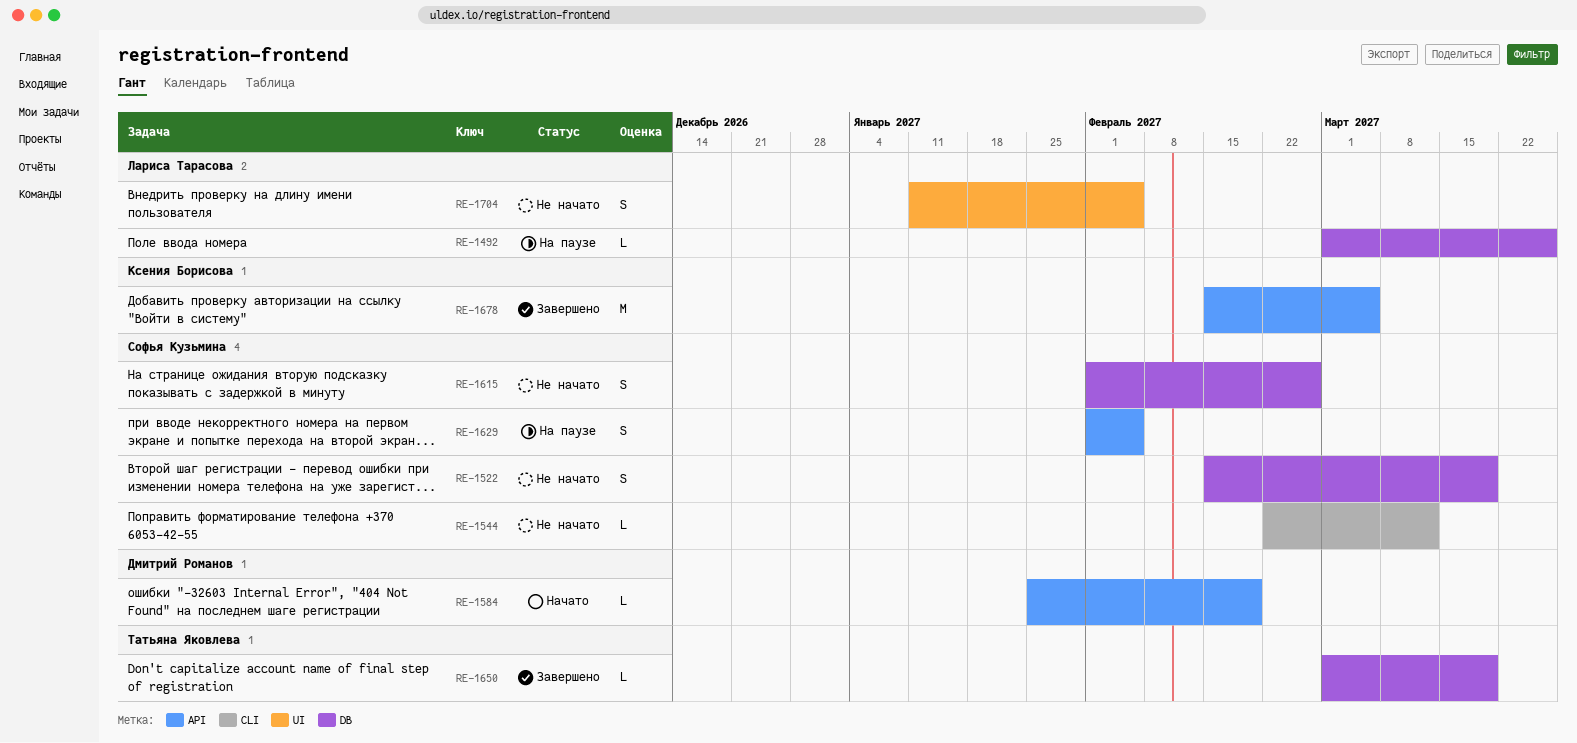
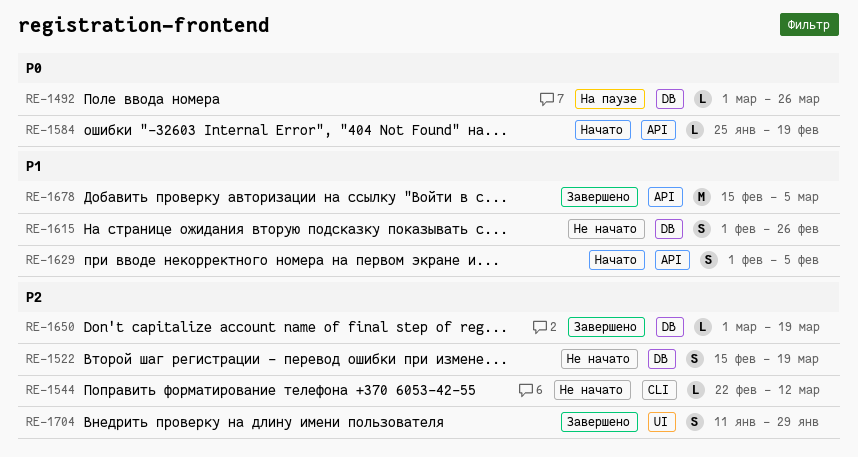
RE-1629, status: На паузе -> Начато
RE-1704, status: Не начато -> Завершено
RE-1704, due: Feb 5 -> Jan 29

